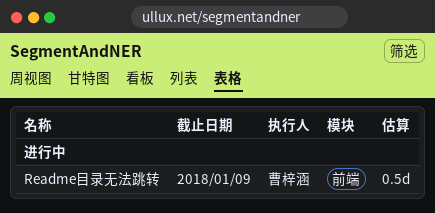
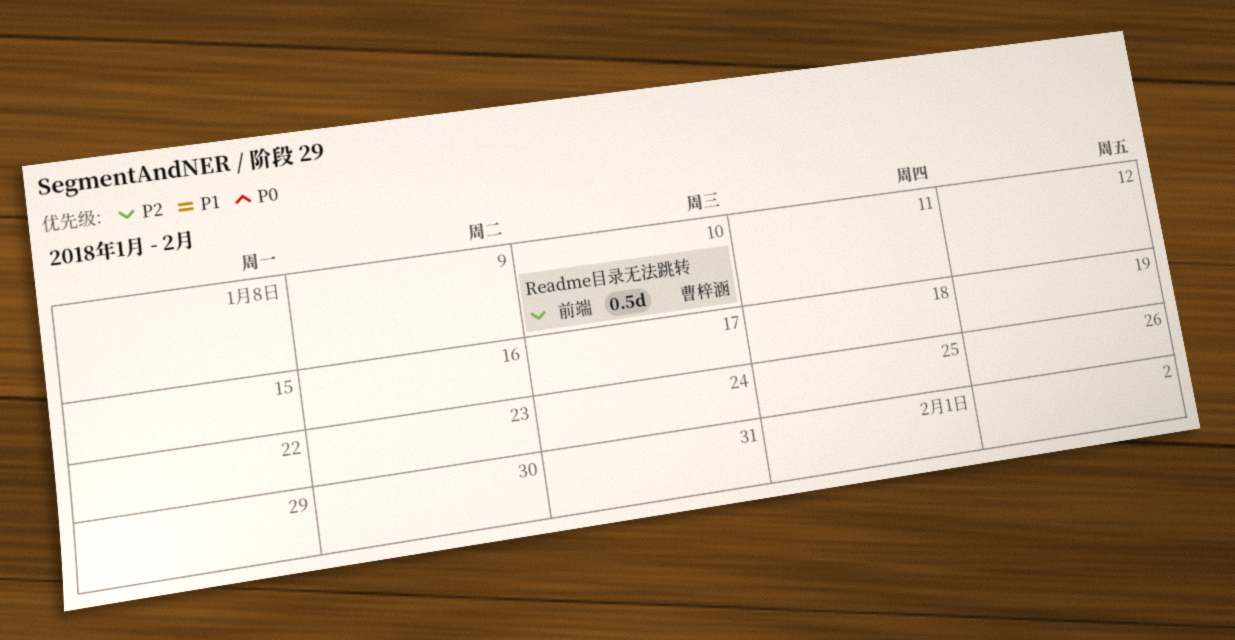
Readme目录无法跳转, due: Jan 9 -> Jan 10

